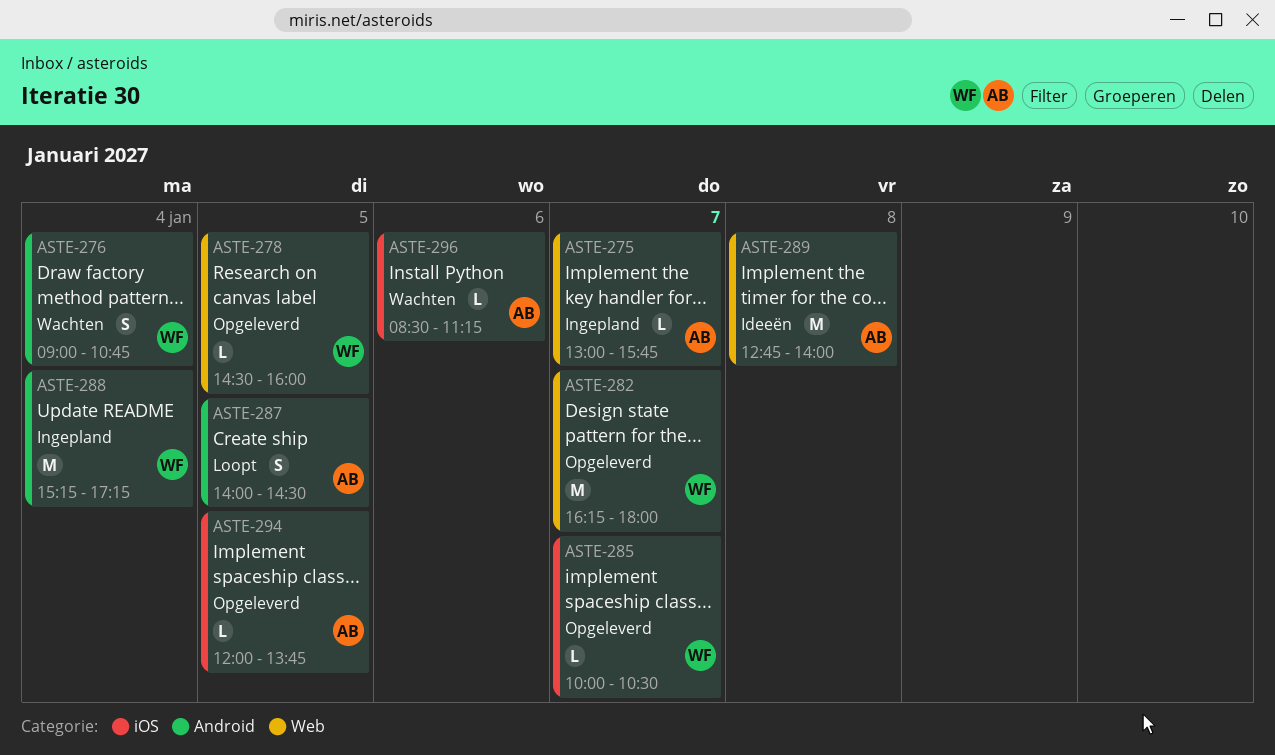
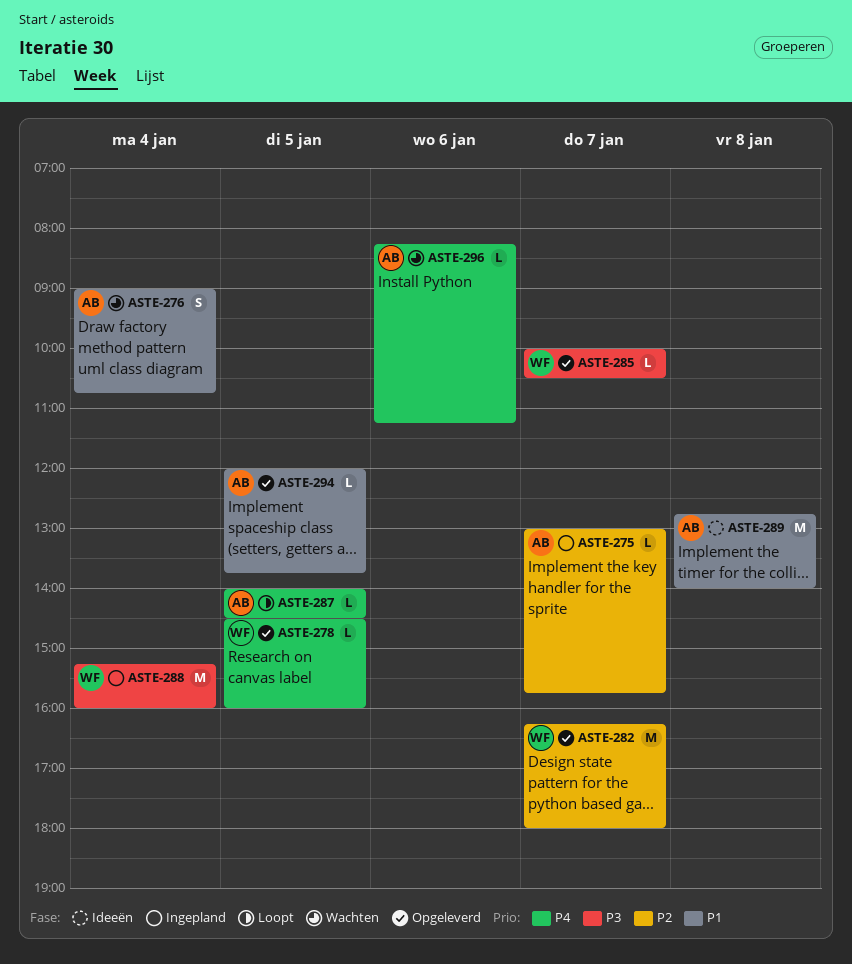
ASTE-276, owner: WF -> AB
ASTE-287, estimate: S -> L
ASTE-288, ends: 17:15 -> 16:00
ASTE-296, begins: 08:30 -> 08:15

